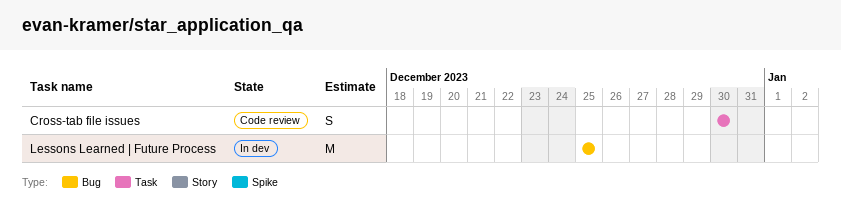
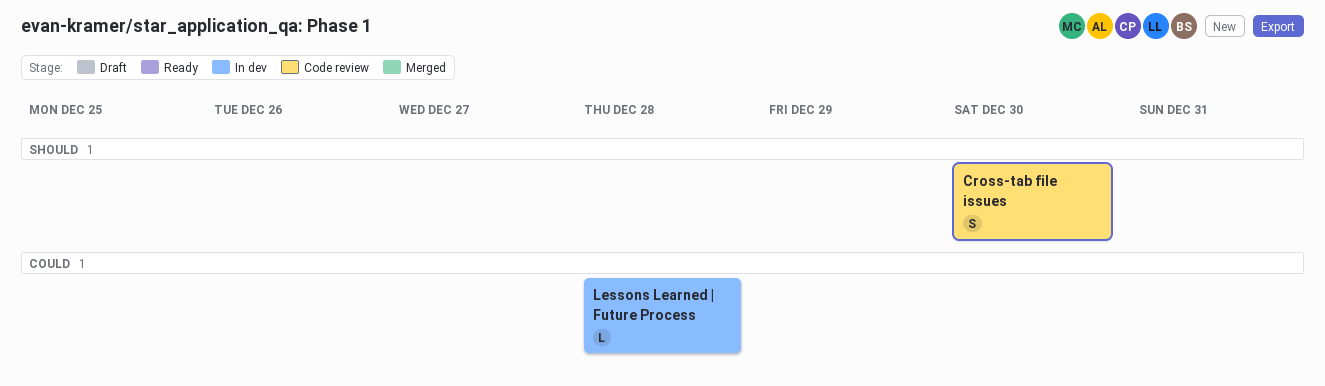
Lessons Learned | Future Process, estimate: M -> L
Lessons Learned | Future Process, due: Dec 25 -> Dec 28

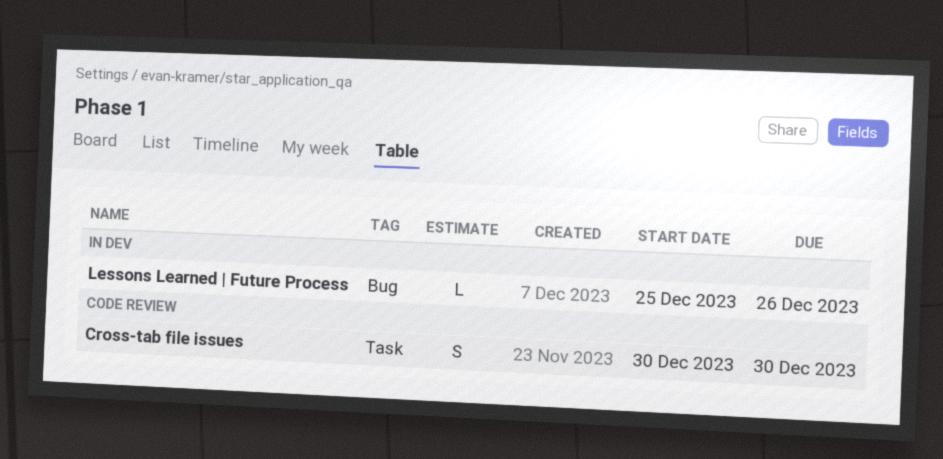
Lessons Learned | Future Process, due: Dec 28 -> Dec 26

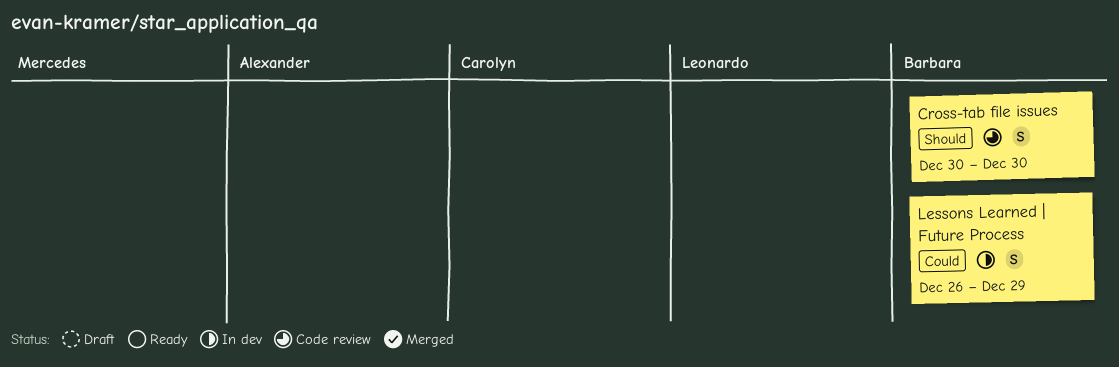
Lessons Learned | Future Process, estimate: L -> S
Lessons Learned | Future Process, start: Dec 25 -> Dec 26
Lessons Learned | Future Process, due: Dec 26 -> Dec 29

